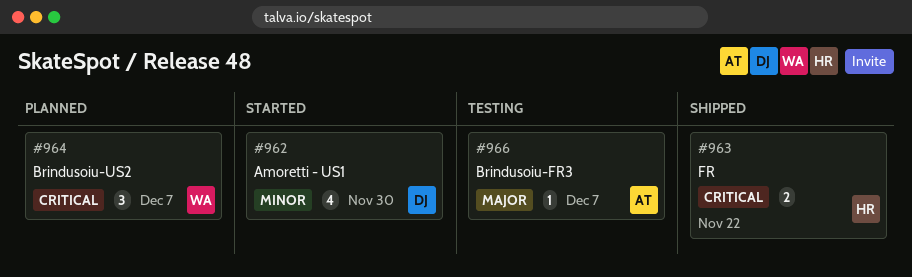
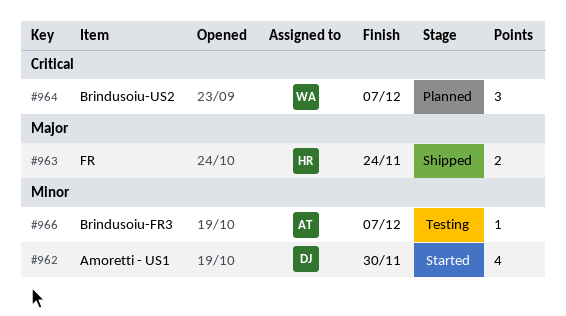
#963, priority: Critical -> Major
#963, due: Nov 22 -> Nov 24
#966, priority: Major -> Minor

